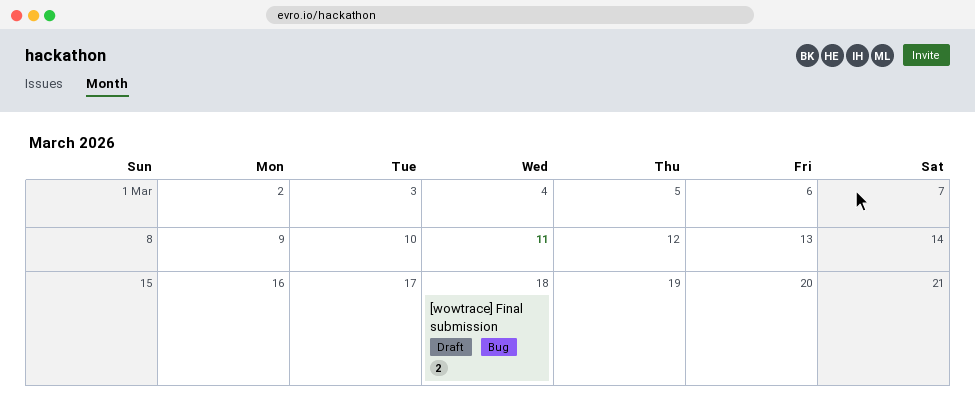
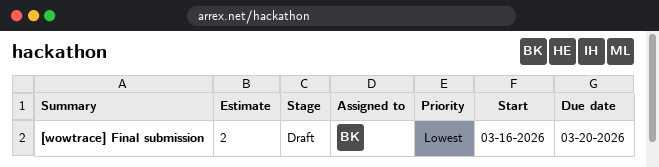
[wowtrace] Final submission, due: Mar 18 -> Mar 20

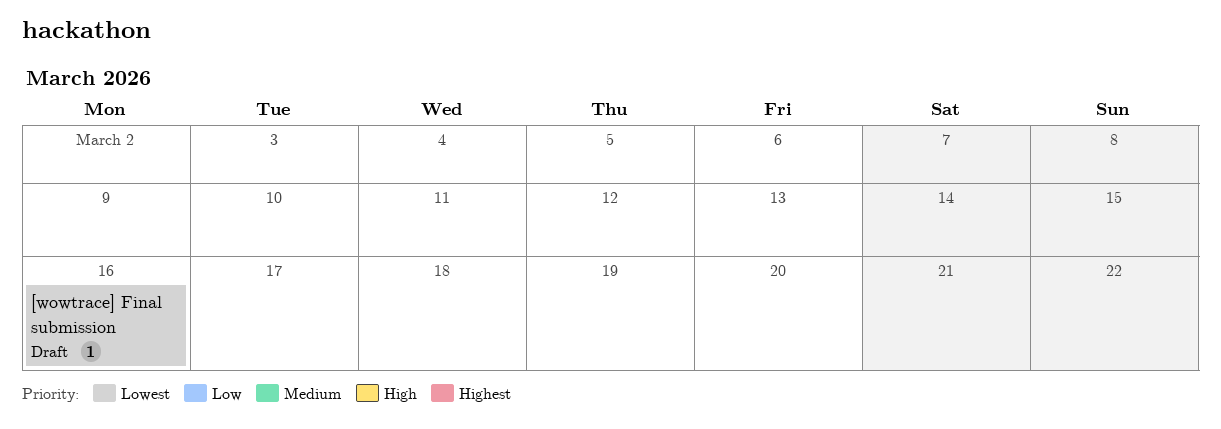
[wowtrace] Final submission, estimate: 2 -> 1
[wowtrace] Final submission, due: Mar 20 -> Mar 16

